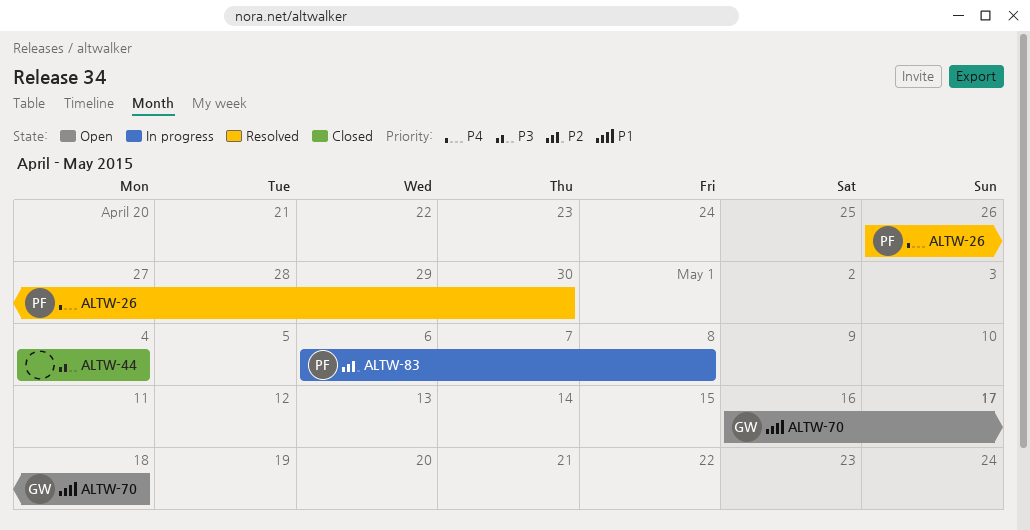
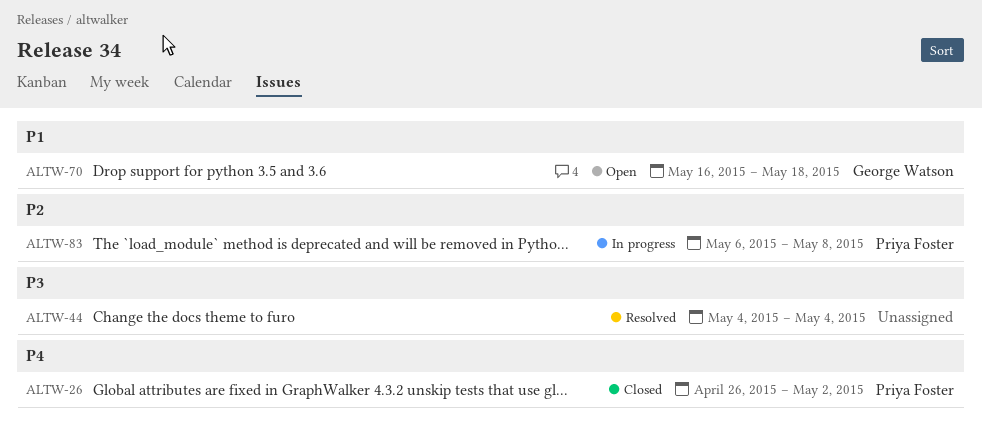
ALTW-26, status: Resolved -> Closed
ALTW-26, due: Apr 30 -> May 2
ALTW-44, status: Closed -> Resolved

